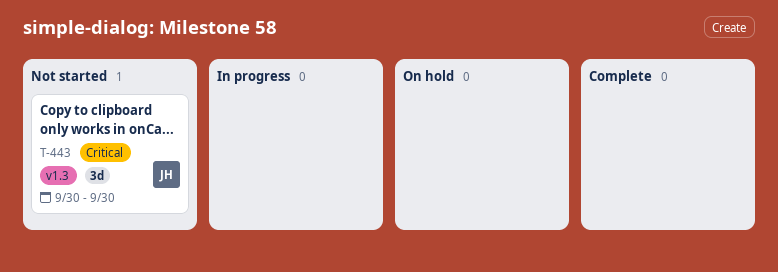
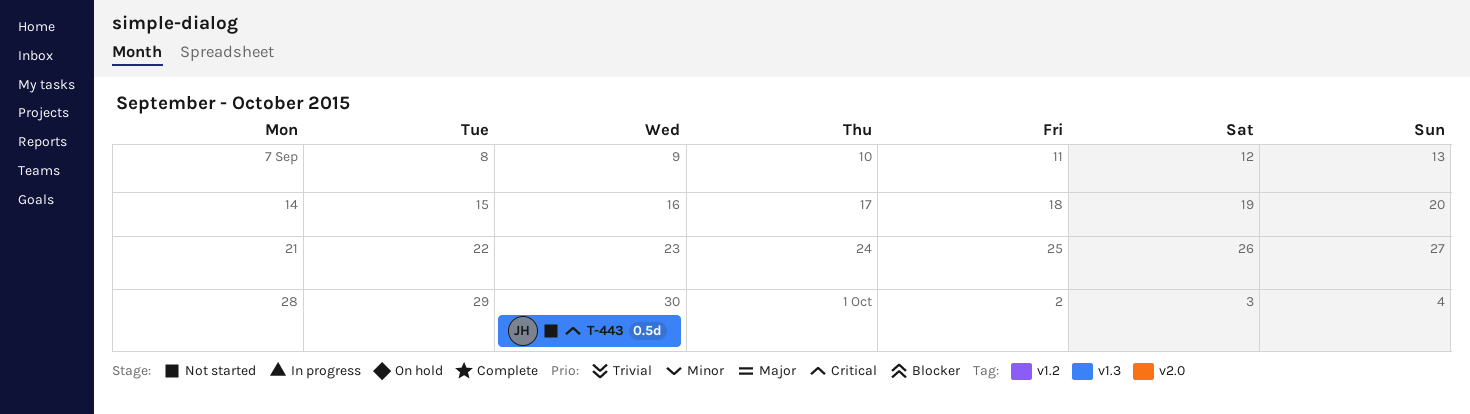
T-443, estimate: 3d -> 0.5d

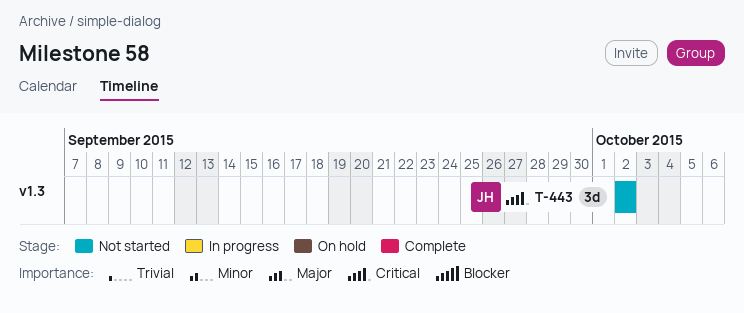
T-443, estimate: 0.5d -> 3d
T-443, start: Sep 30 -> Oct 2
T-443, due: Sep 30 -> Oct 2

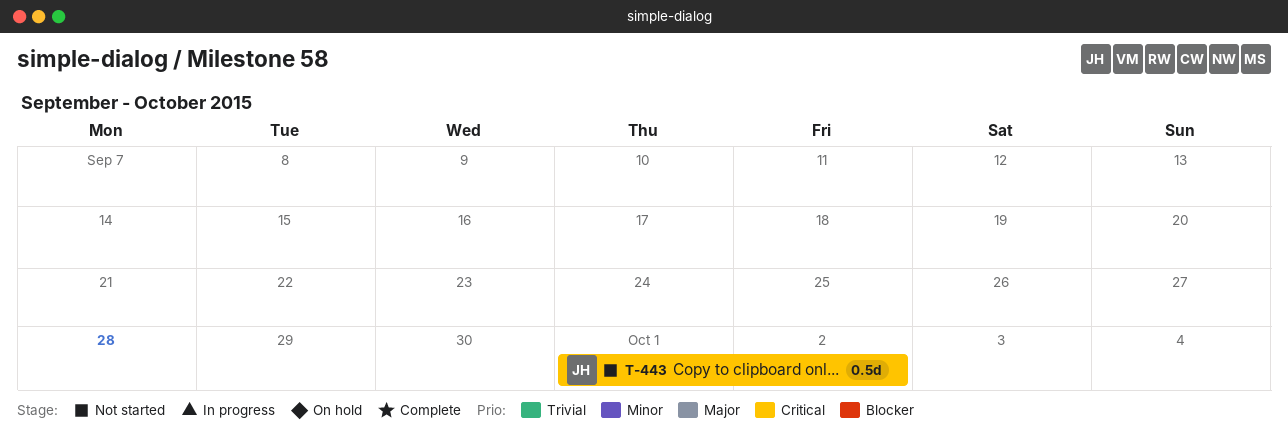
T-443, estimate: 3d -> 0.5d
T-443, start: Oct 2 -> Oct 1

